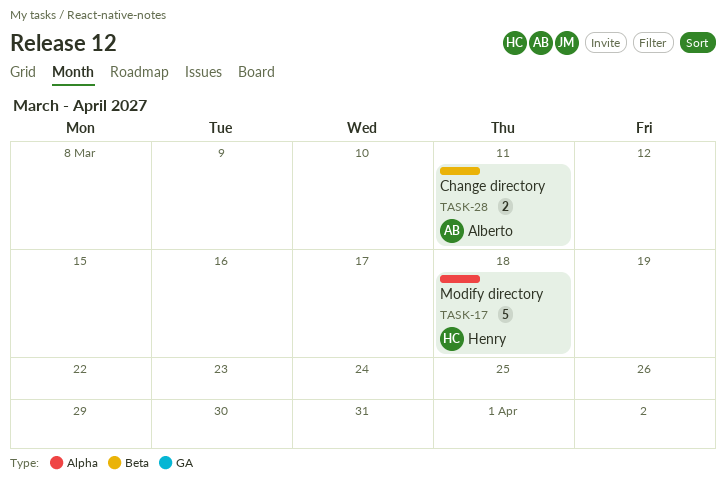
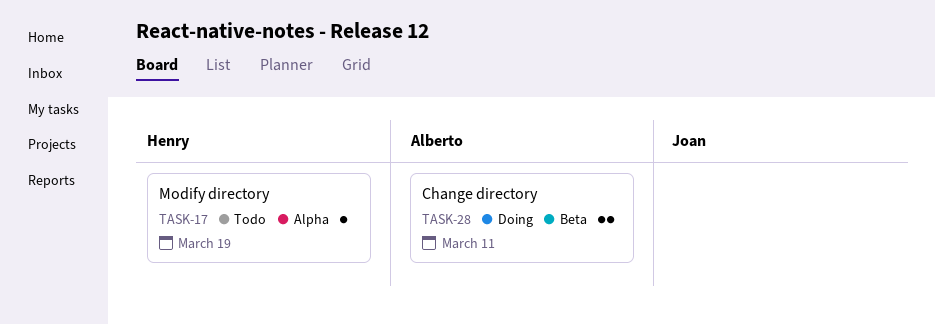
TASK-17, estimate: 5 -> 1
TASK-17, due: Mar 18 -> Mar 19

